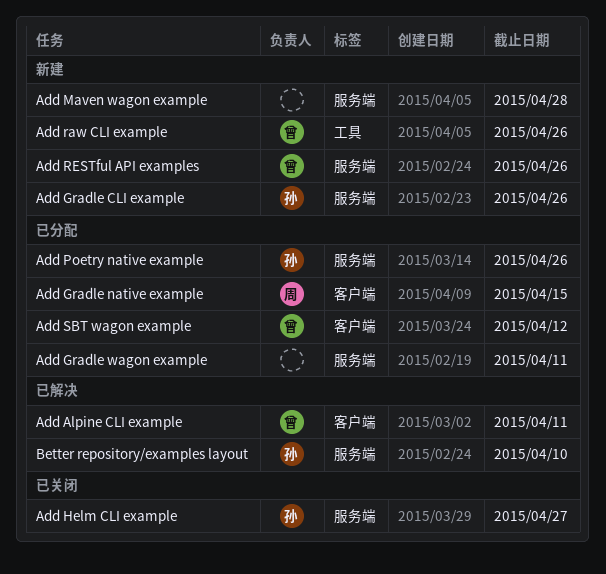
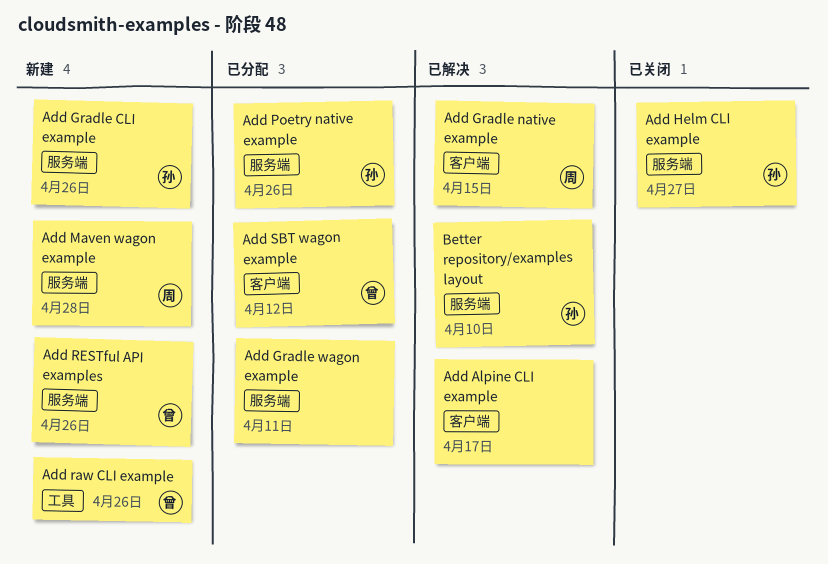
Add Alpine CLI example, owner: 曾 -> none
Add Alpine CLI example, due: Apr 11 -> Apr 17
Add Gradle native example, status: 已分配 -> 已解决
Add Maven wagon example, owner: none -> 周

